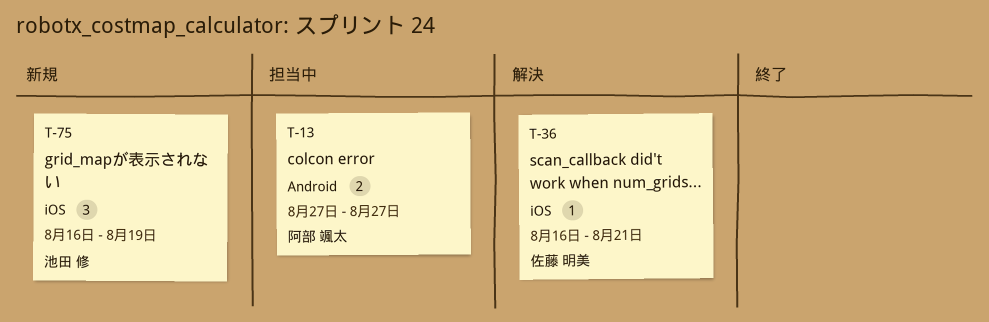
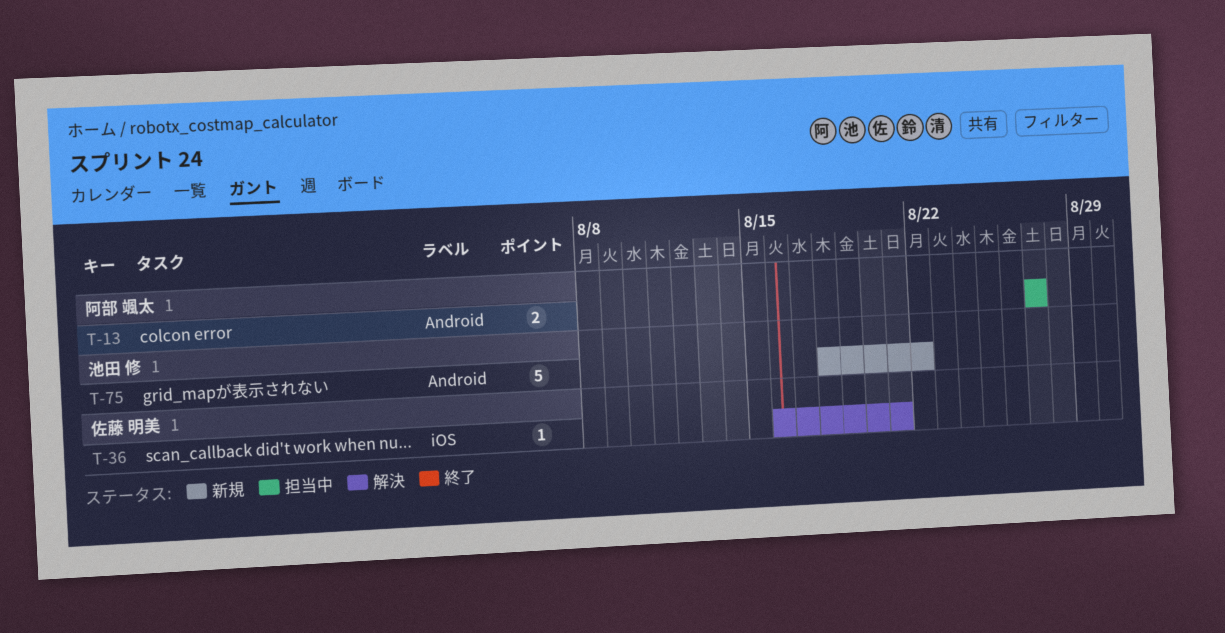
T-75, label: iOS -> Android
T-75, estimate: 3 -> 5
T-75, start: Aug 16 -> Aug 18
T-75, due: Aug 19 -> Aug 22

